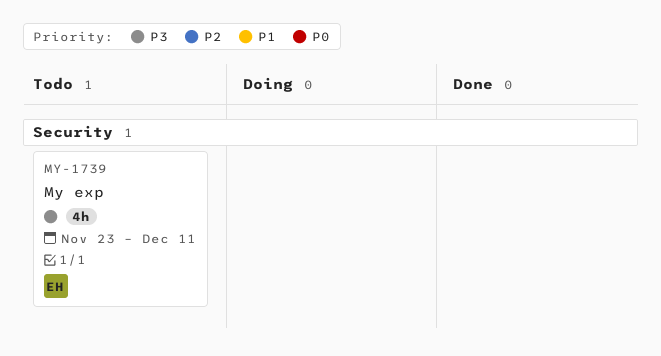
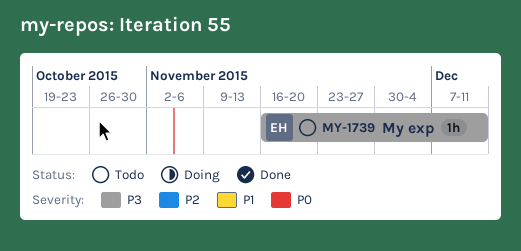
MY-1739, estimate: 4h -> 1h
MY-1739, start: Nov 23 -> Nov 16

